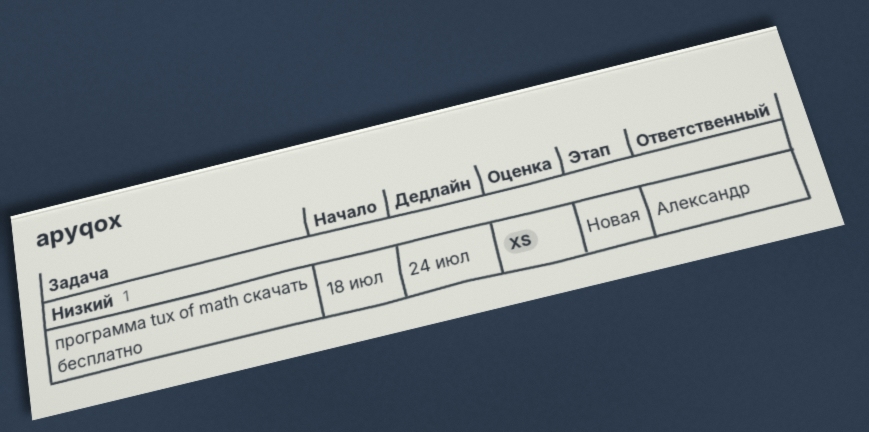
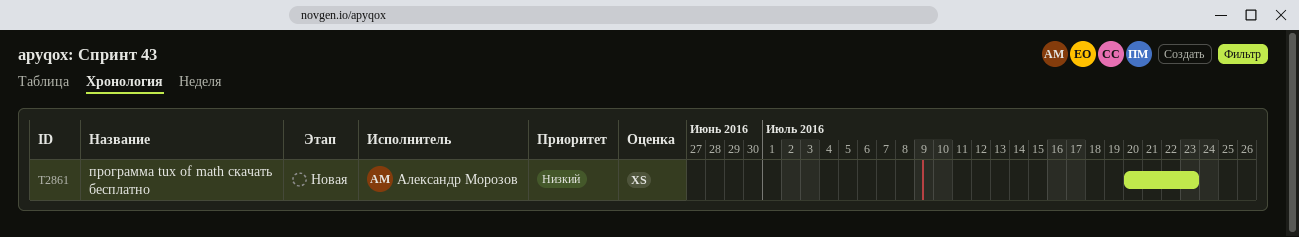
программа tux of math скачать бесплатно, start: Jul 18 -> Jul 20
программа tux of math скачать бесплатно, due: Jul 24 -> Jul 23

